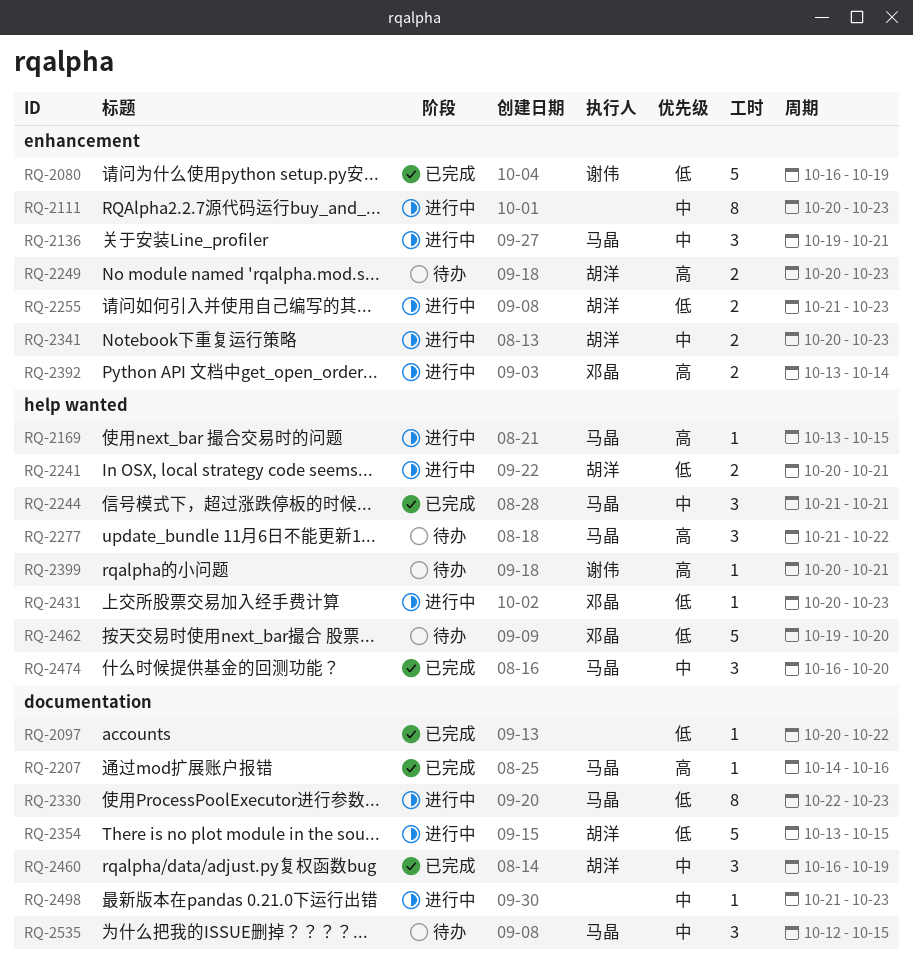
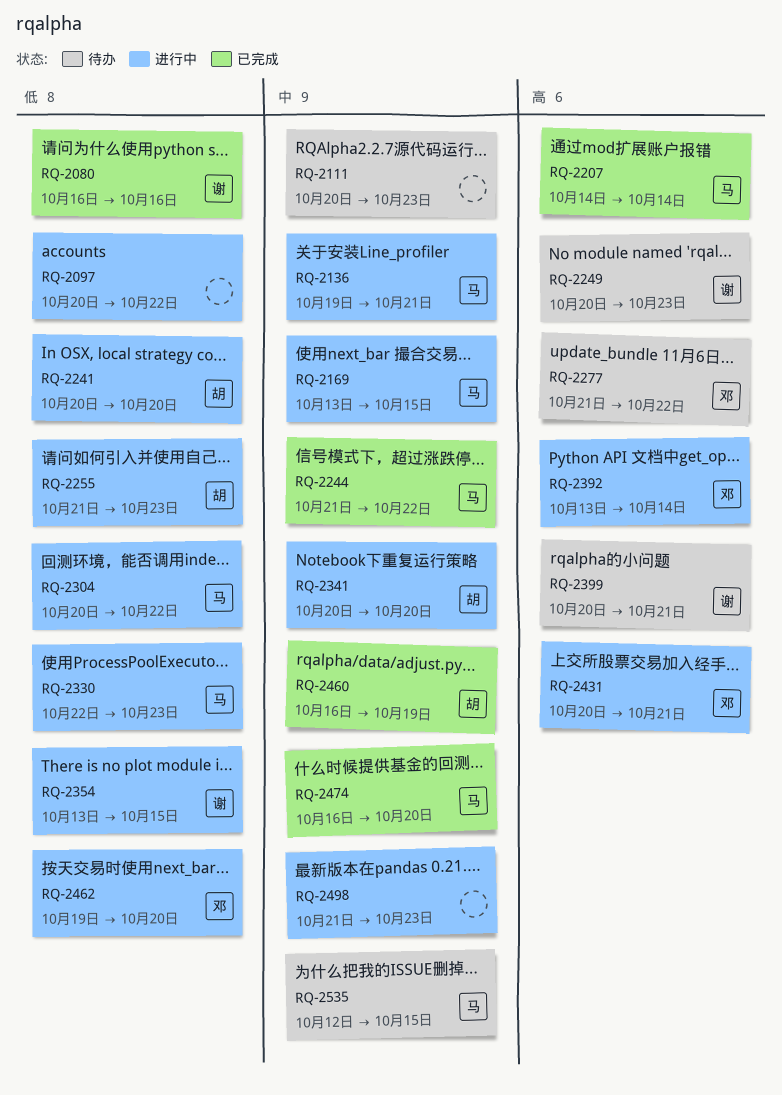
RQ-2080, due: Oct 19 -> Oct 16
RQ-2097, status: 已完成 -> 进行中
RQ-2111, status: 进行中 -> 待办
RQ-2169, priority: 高 -> 中
RQ-2207, due: Oct 16 -> Oct 14
RQ-2241, due: Oct 21 -> Oct 20
RQ-2244, due: Oct 21 -> Oct 22
RQ-2249, owner: 胡洋 -> 谢伟
RQ-2277, owner: 马晶 -> 邓晶
RQ-2304: none -> present
RQ-2341, due: Oct 23 -> Oct 20
RQ-2354, owner: 胡洋 -> 谢伟
RQ-2431, priority: 低 -> 高
RQ-2431, due: Oct 23 -> Oct 21
RQ-2462, status: 待办 -> 进行中

